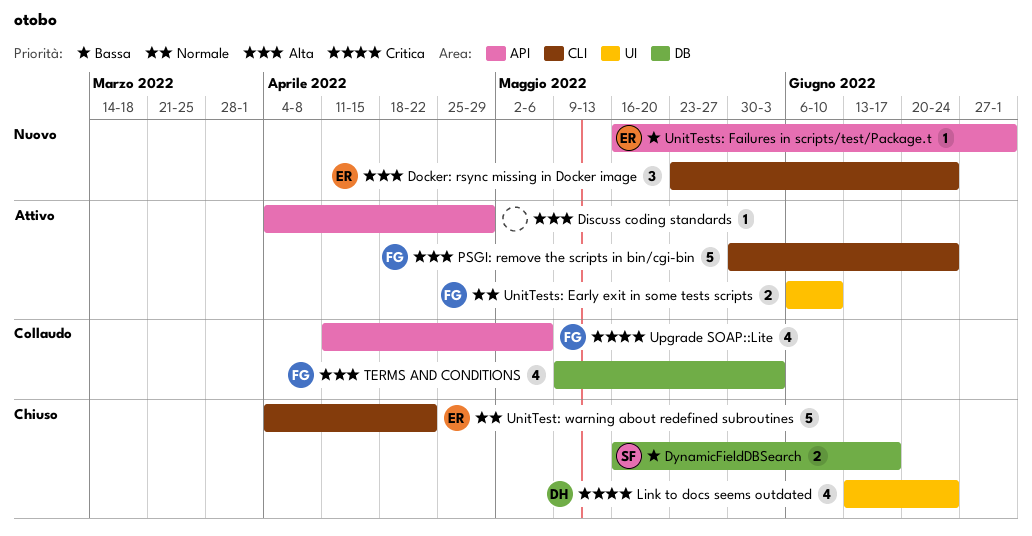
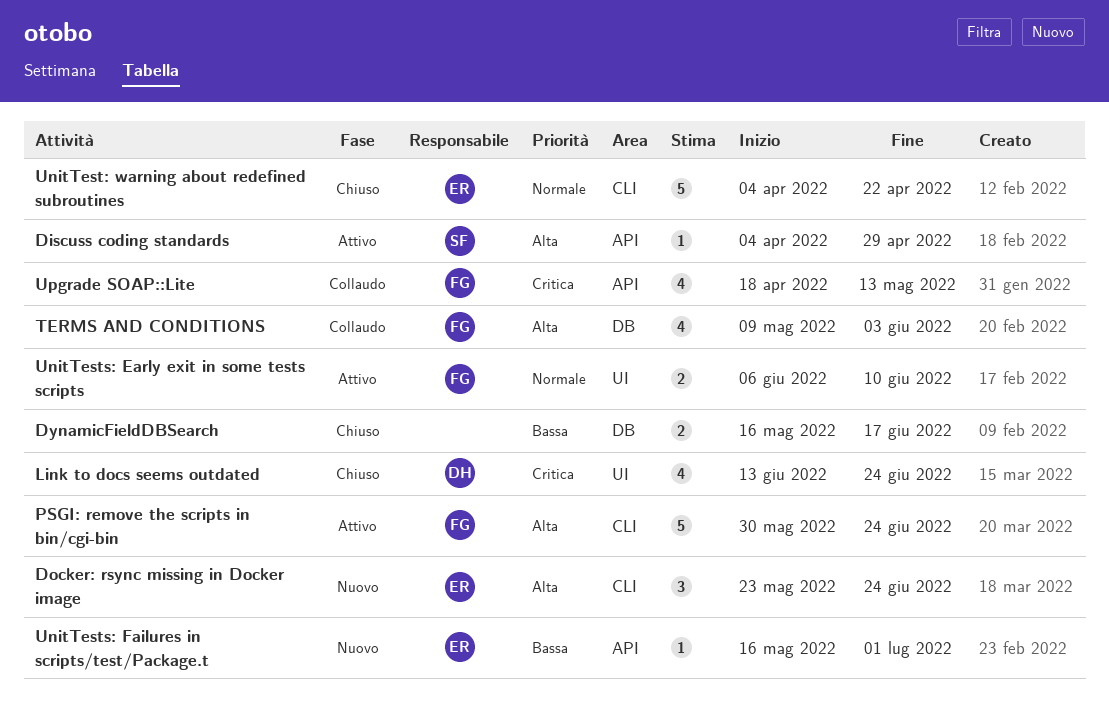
Discuss coding standards, owner: none -> SF
DynamicFieldDBSearch, owner: SF -> none
Upgrade SOAP::Lite, start: Apr 11 -> Apr 18
Upgrade SOAP::Lite, due: May 6 -> May 13

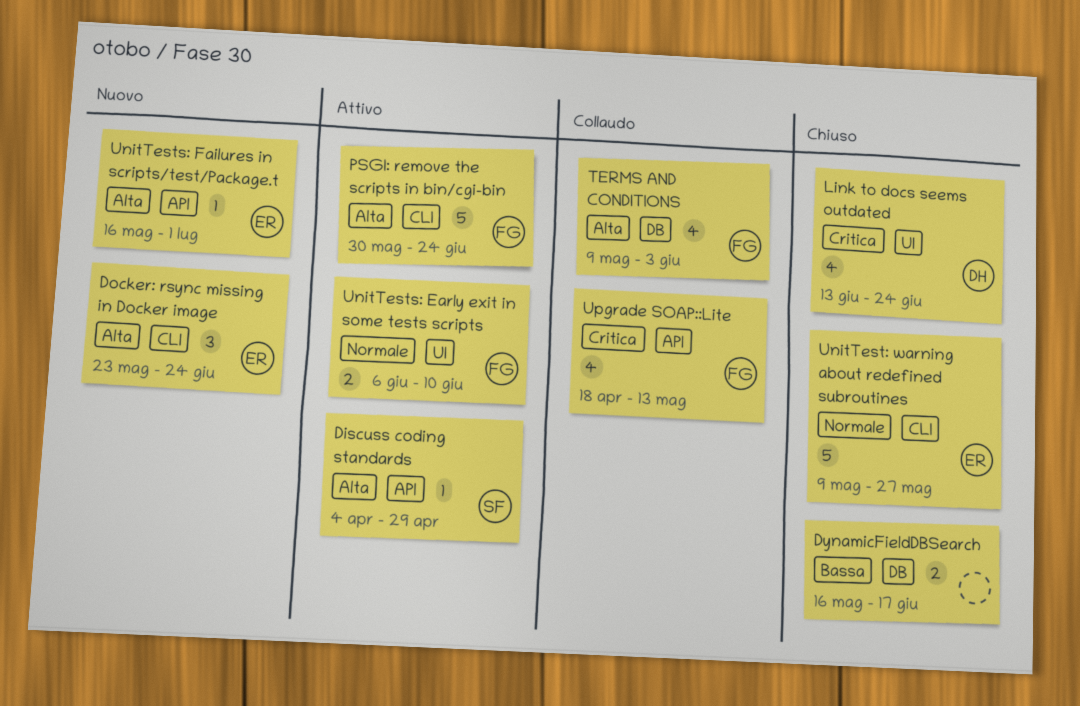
UnitTest: warning about redefined subroutines, start: Apr 4 -> May 9
UnitTest: warning about redefined subroutines, due: Apr 22 -> May 27
UnitTests: Failures in scripts/test/Package.t, priority: Bassa -> Alta

